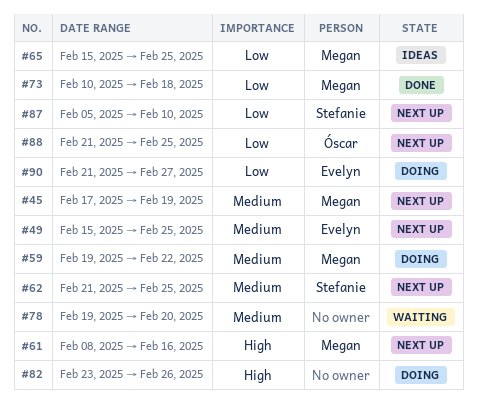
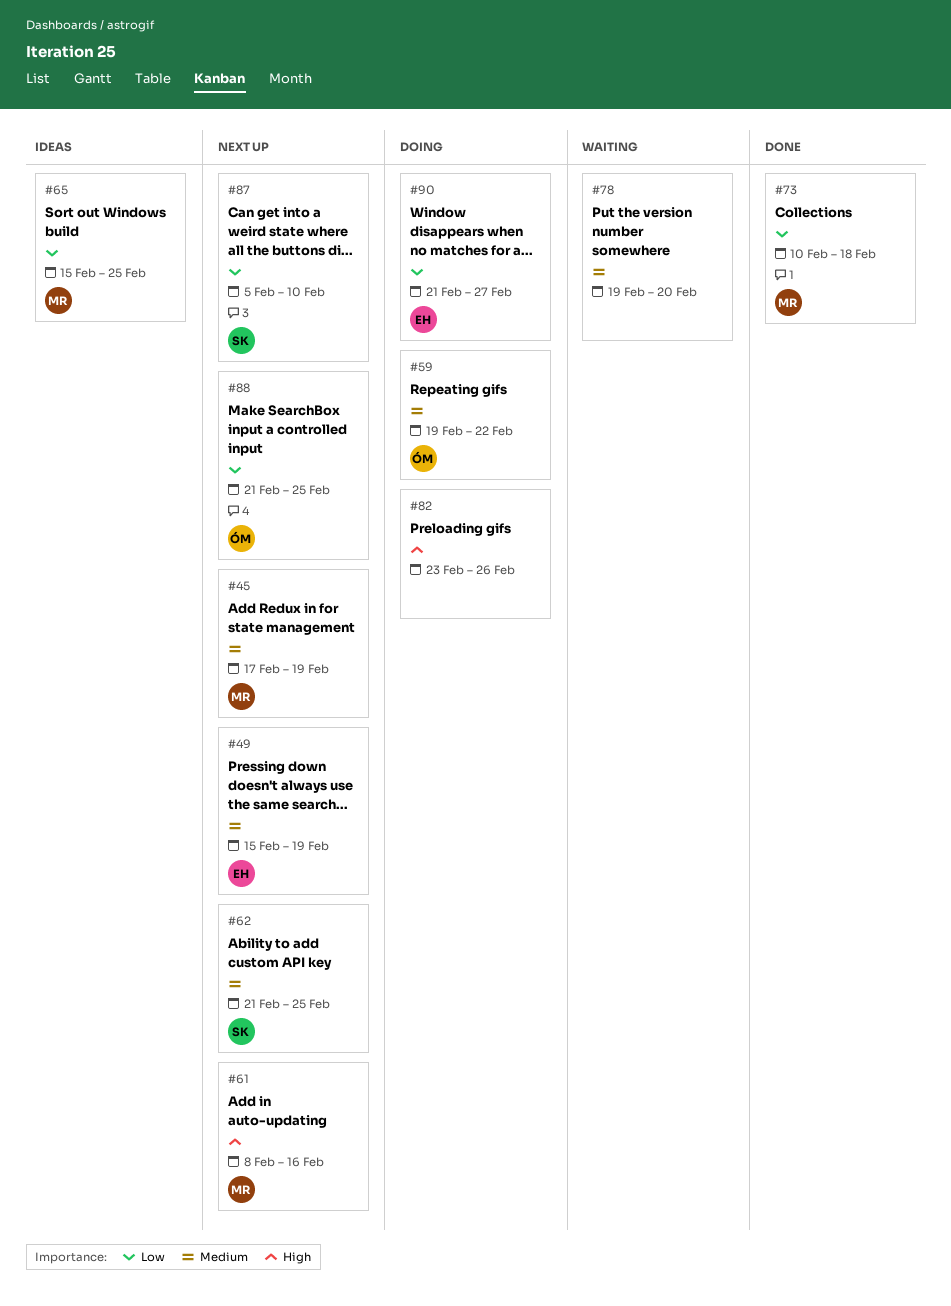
#49, due: Feb 25 -> Feb 19
#59, owner: Megan -> Óscar

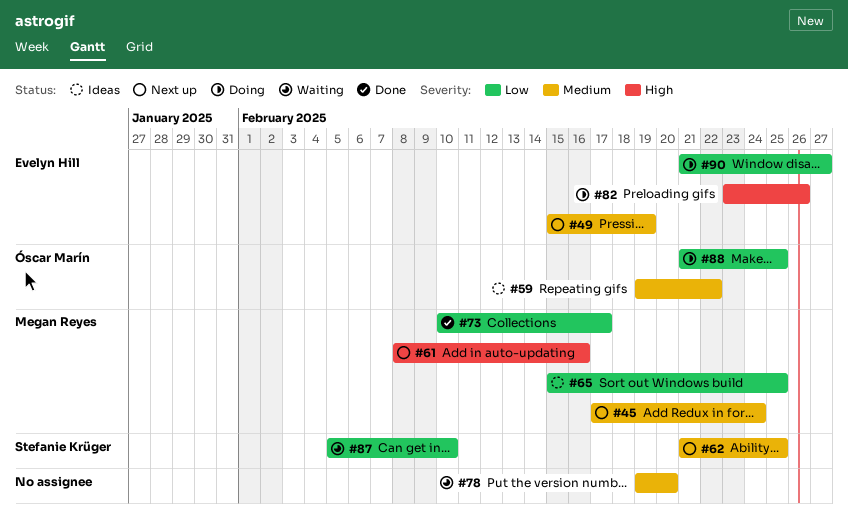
#45, due: Feb 19 -> Feb 24
#59, status: Doing -> Ideas
#73, due: Feb 18 -> Feb 17
#82, owner: none -> Evelyn Hill
#87, status: Next up -> Waiting
#88, status: Next up -> Doing

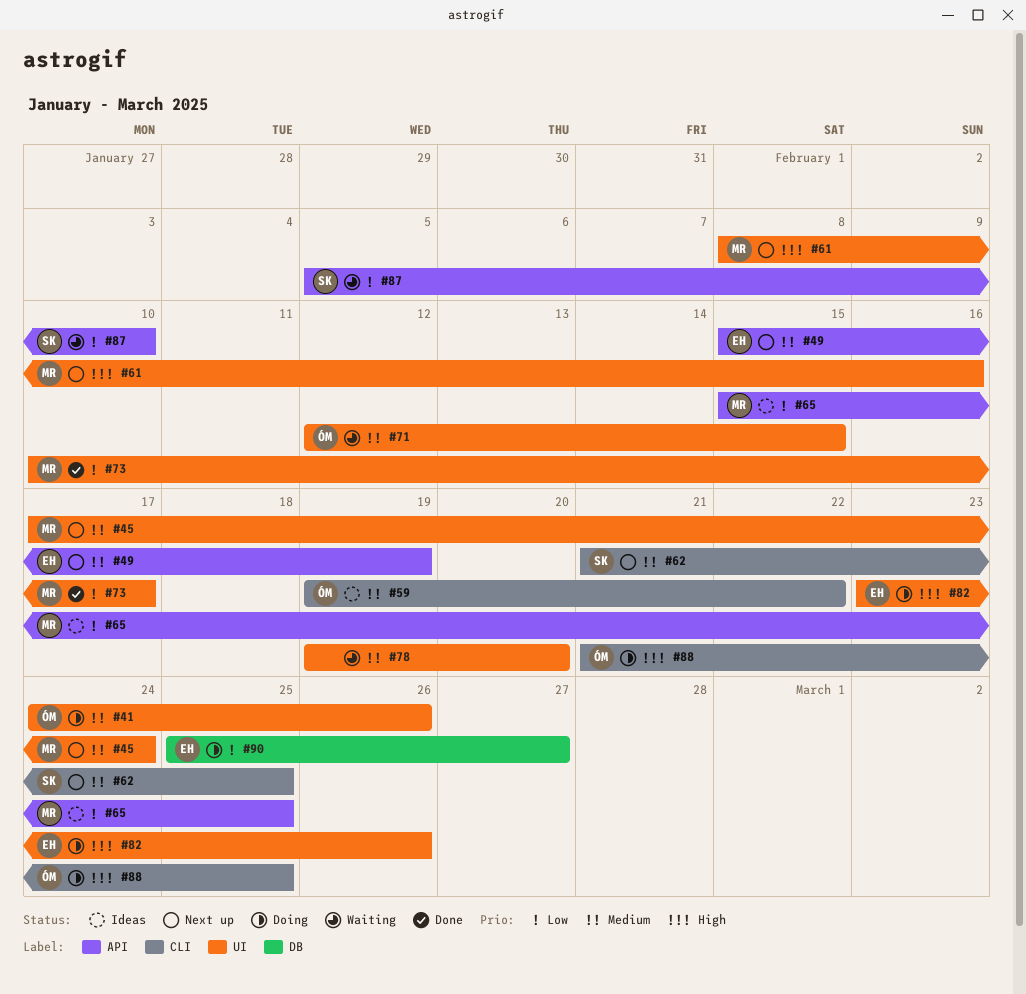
#41: none -> present
#71: none -> present
#88, priority: Low -> High
#90, start: Feb 21 -> Feb 25

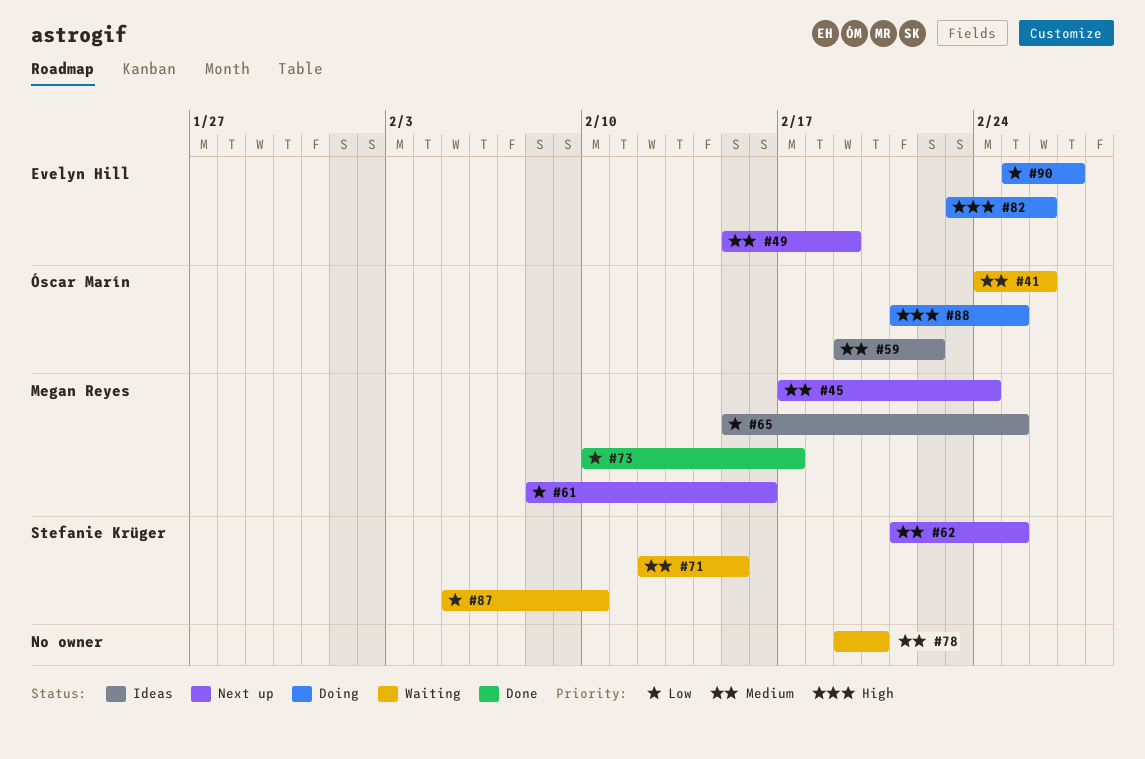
#41, status: Doing -> Waiting
#61, priority: High -> Low
#71, owner: Óscar Marín -> Stefanie Krüger

